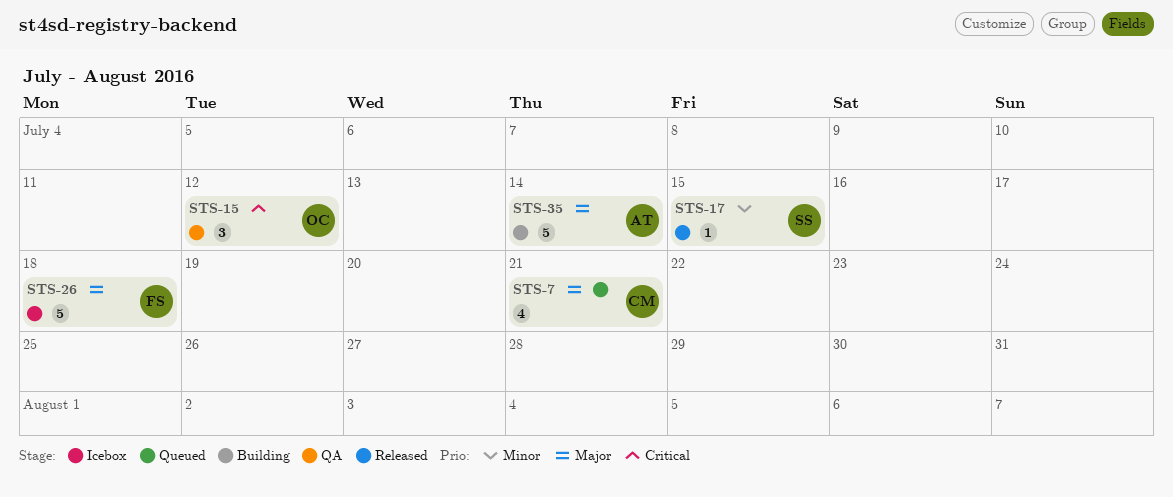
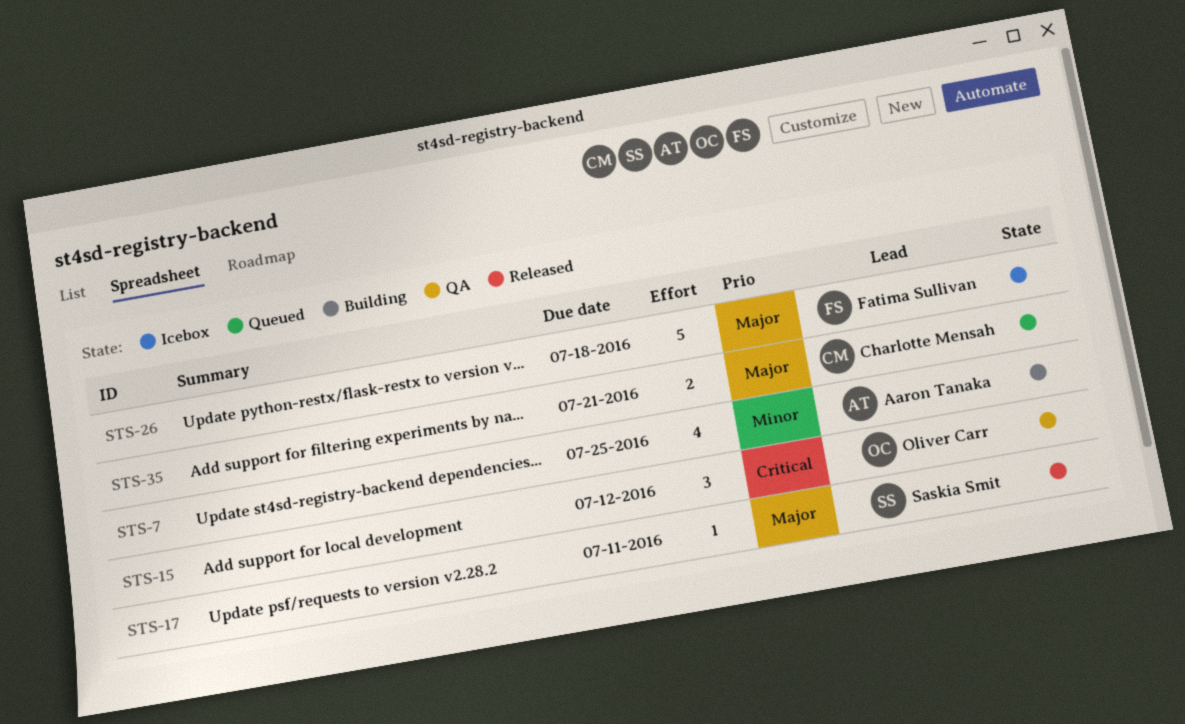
STS-7, status: Queued -> Building
STS-7, owner: Charlotte Mensah -> Aaron Tanaka
STS-7, priority: Major -> Minor
STS-7, due: Jul 21 -> Jul 25
STS-17, priority: Minor -> Major
STS-17, due: Jul 15 -> Jul 11
STS-35, status: Building -> Queued
STS-35, owner: Aaron Tanaka -> Charlotte Mensah
STS-35, estimate: 5 -> 2
STS-35, due: Jul 14 -> Jul 21

